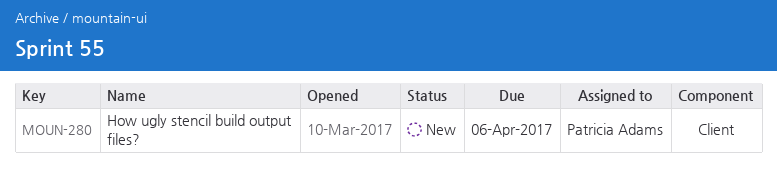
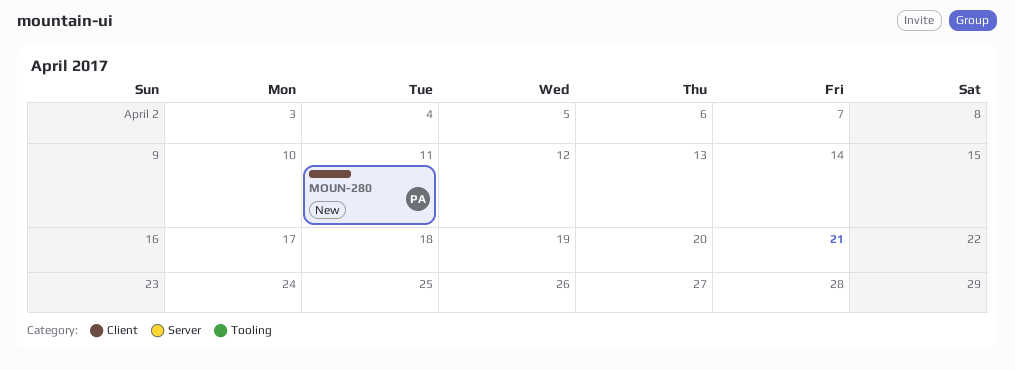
MOUN-280, due: Apr 6 -> Apr 11

